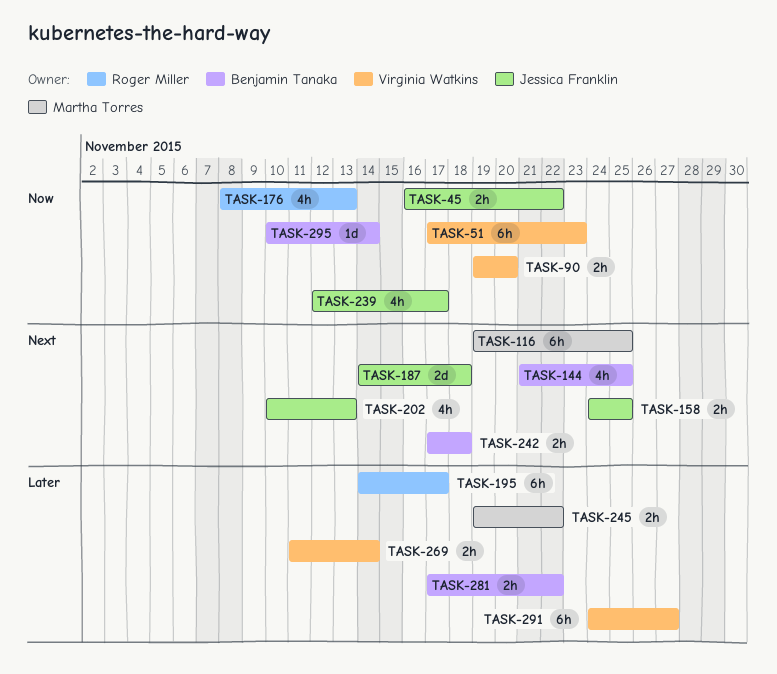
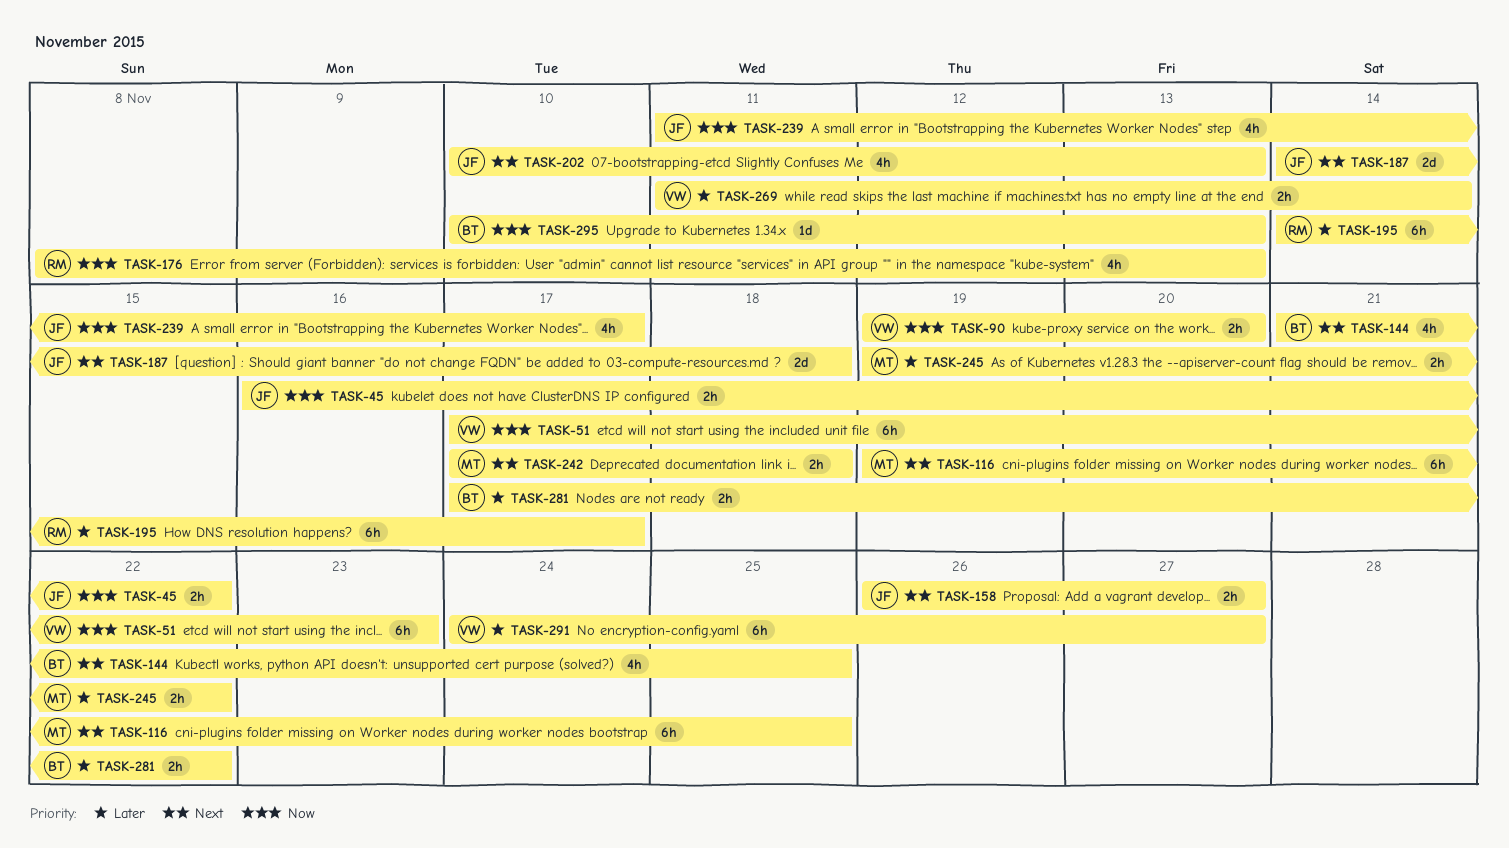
TASK-158, start: Nov 24 -> Nov 26
TASK-158, due: Nov 25 -> Nov 27
TASK-239, start: Nov 12 -> Nov 11
TASK-242, owner: Benjamin Tanaka -> Martha Torres
TASK-295, due: Nov 14 -> Nov 13

